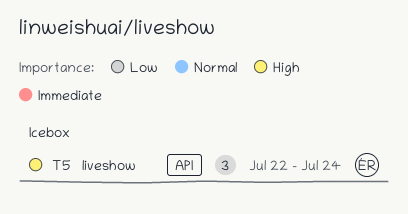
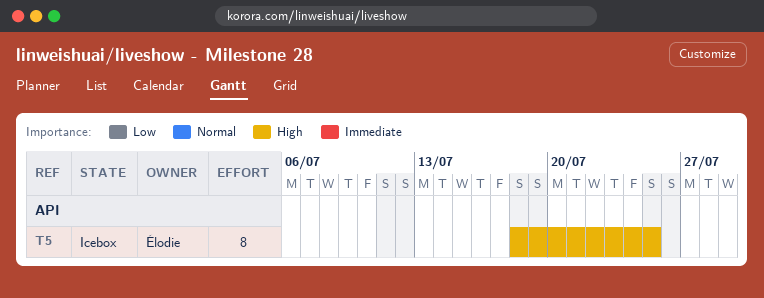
T5, estimate: 3 -> 8
T5, start: Jul 22 -> Jul 18
T5, due: Jul 24 -> Jul 25

